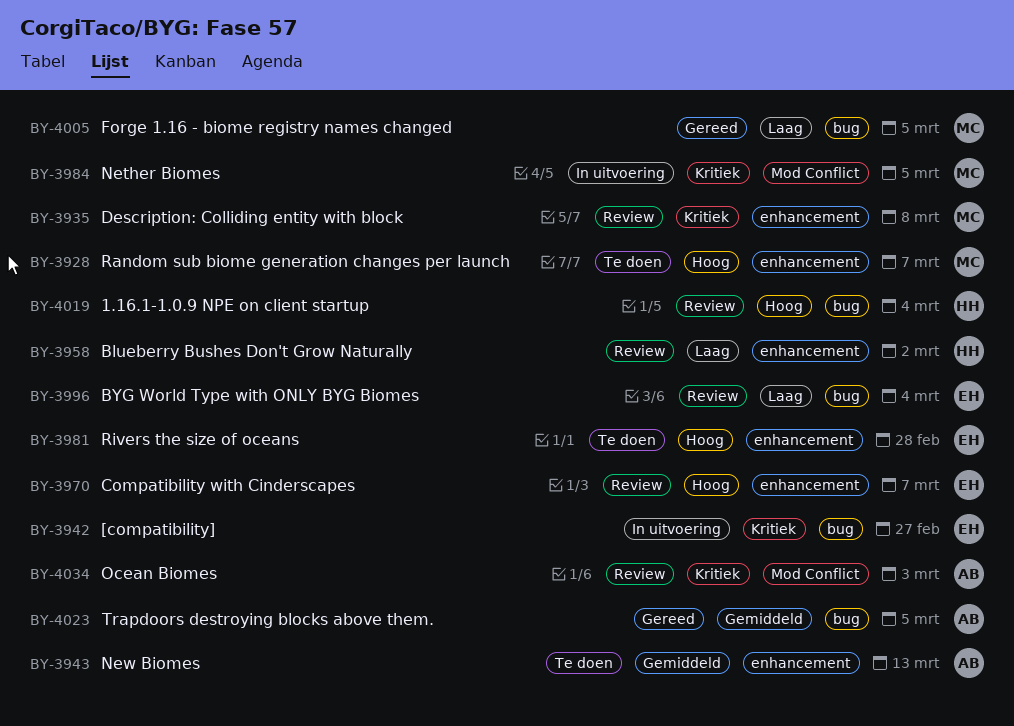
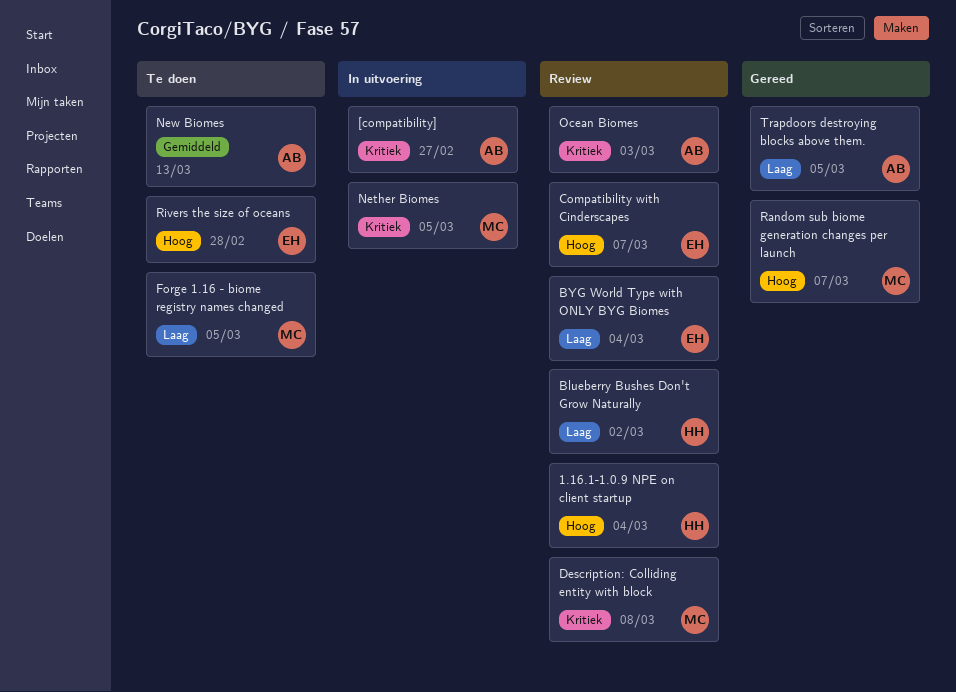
[compatibility], owner: EH -> AB
Forge 1.16 - biome registry names changed, status: Gereed -> Te doen
Random sub biome generation changes per launch, status: Te doen -> Gereed
Trapdoors destroying blocks above them., priority: Gemiddeld -> Laag

